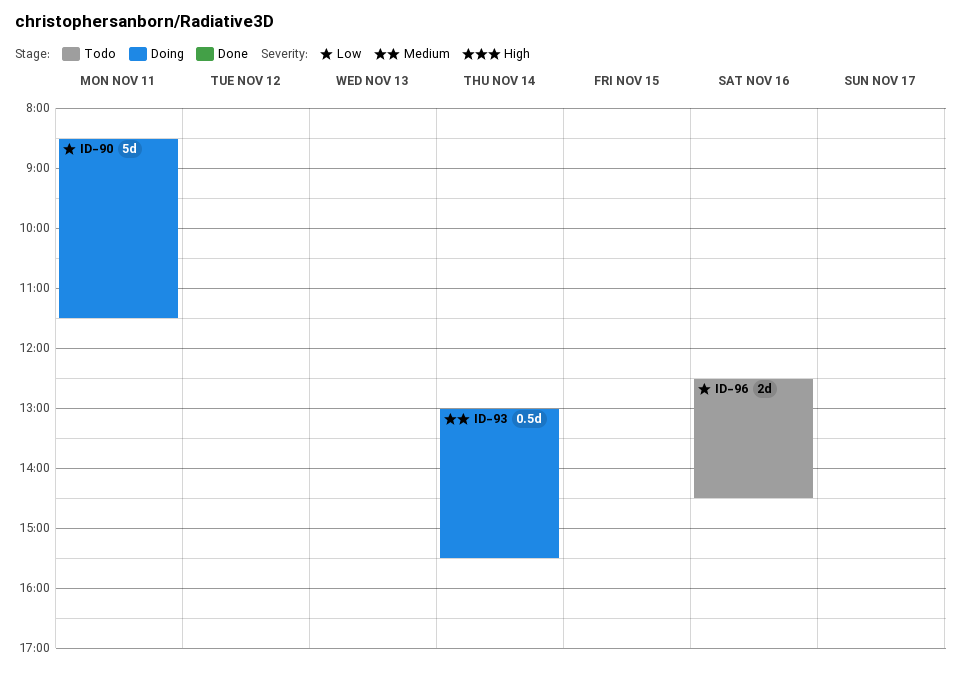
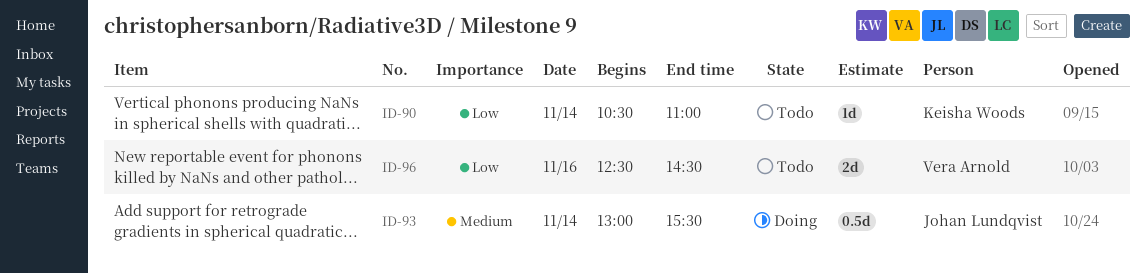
ID-90, status: Doing -> Todo
ID-90, estimate: 5d -> 1d
ID-90, day: Nov 11 -> Nov 14
ID-90, begins: 08:30 -> 10:30
ID-90, ends: 11:30 -> 11:00

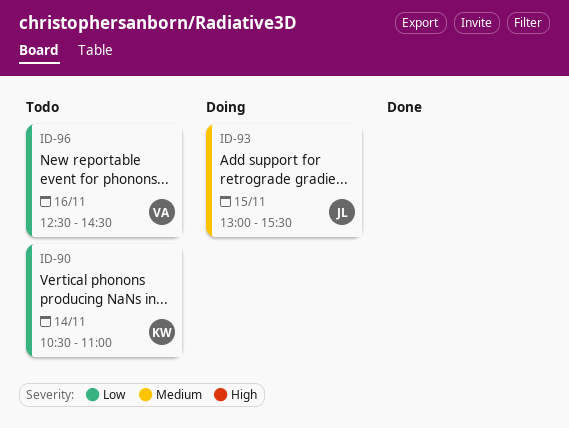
ID-93, day: Nov 14 -> Nov 15

